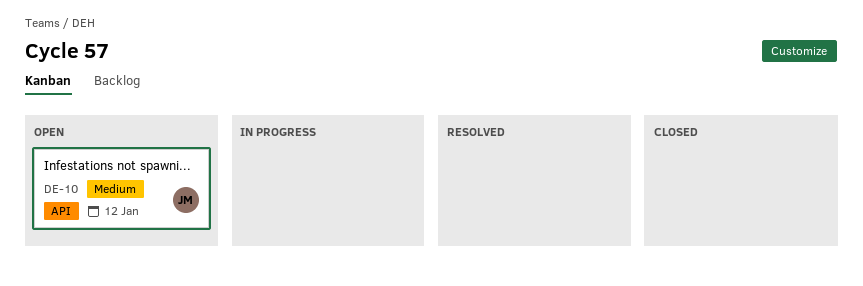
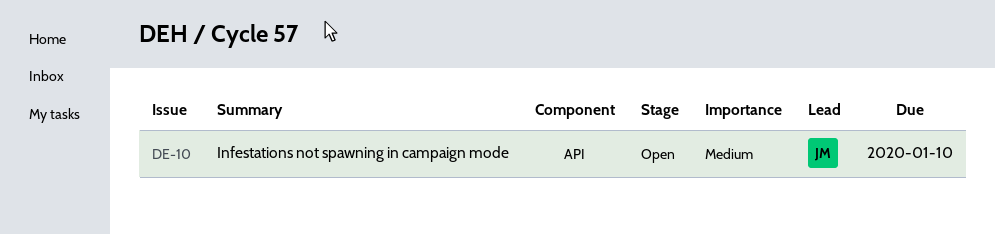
DE-10, due: Jan 12 -> Jan 10

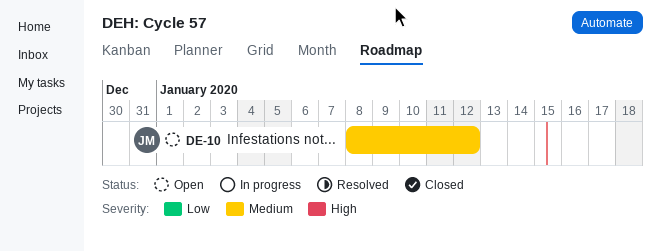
DE-10, due: Jan 10 -> Jan 12

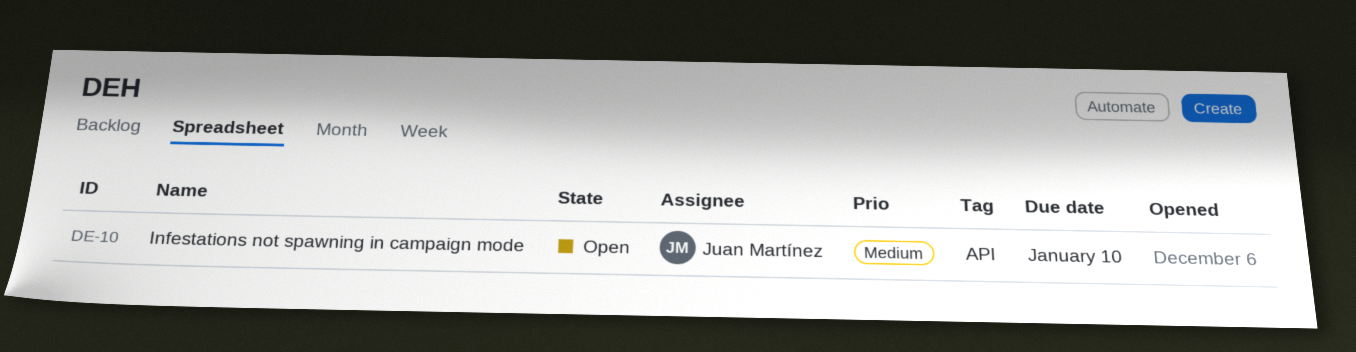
DE-10, due: Jan 12 -> Jan 10

